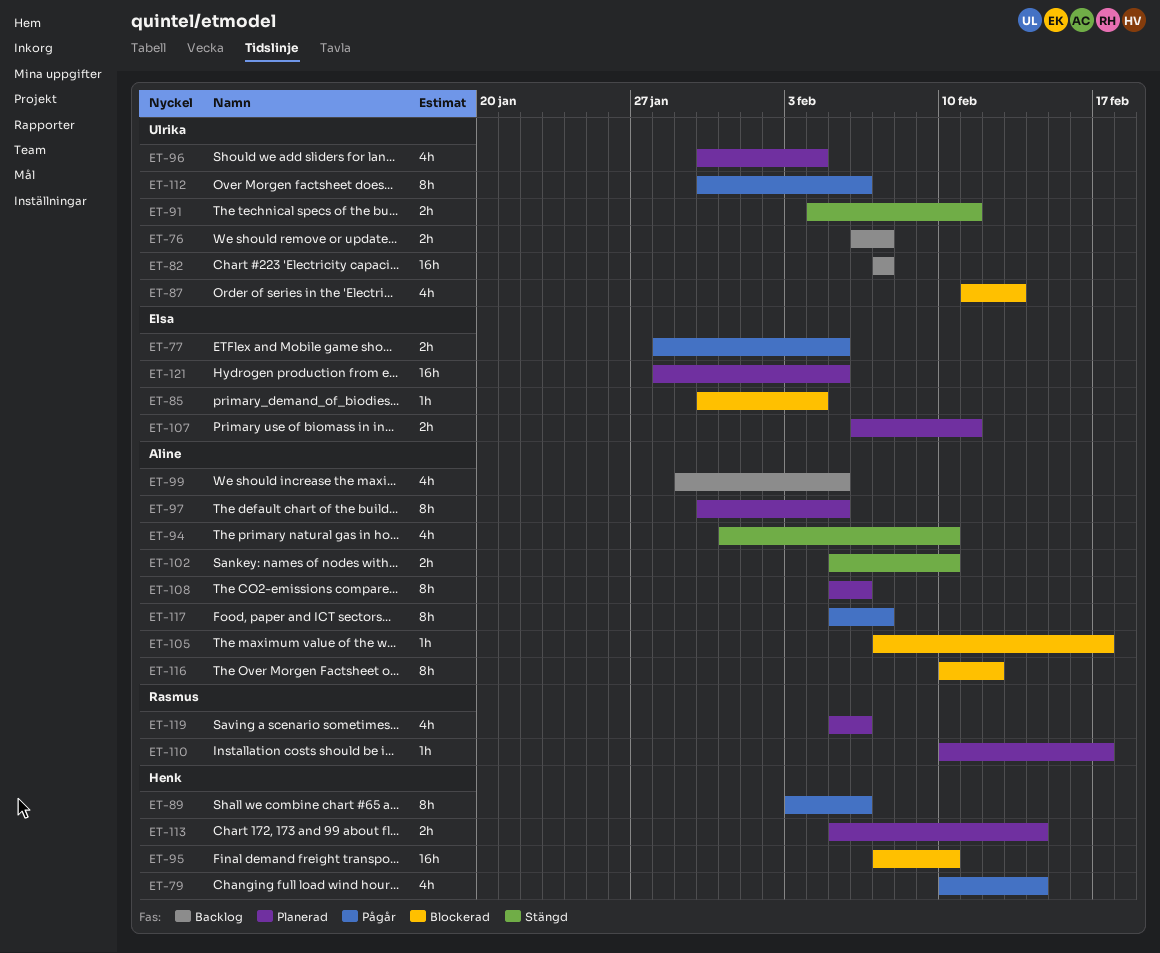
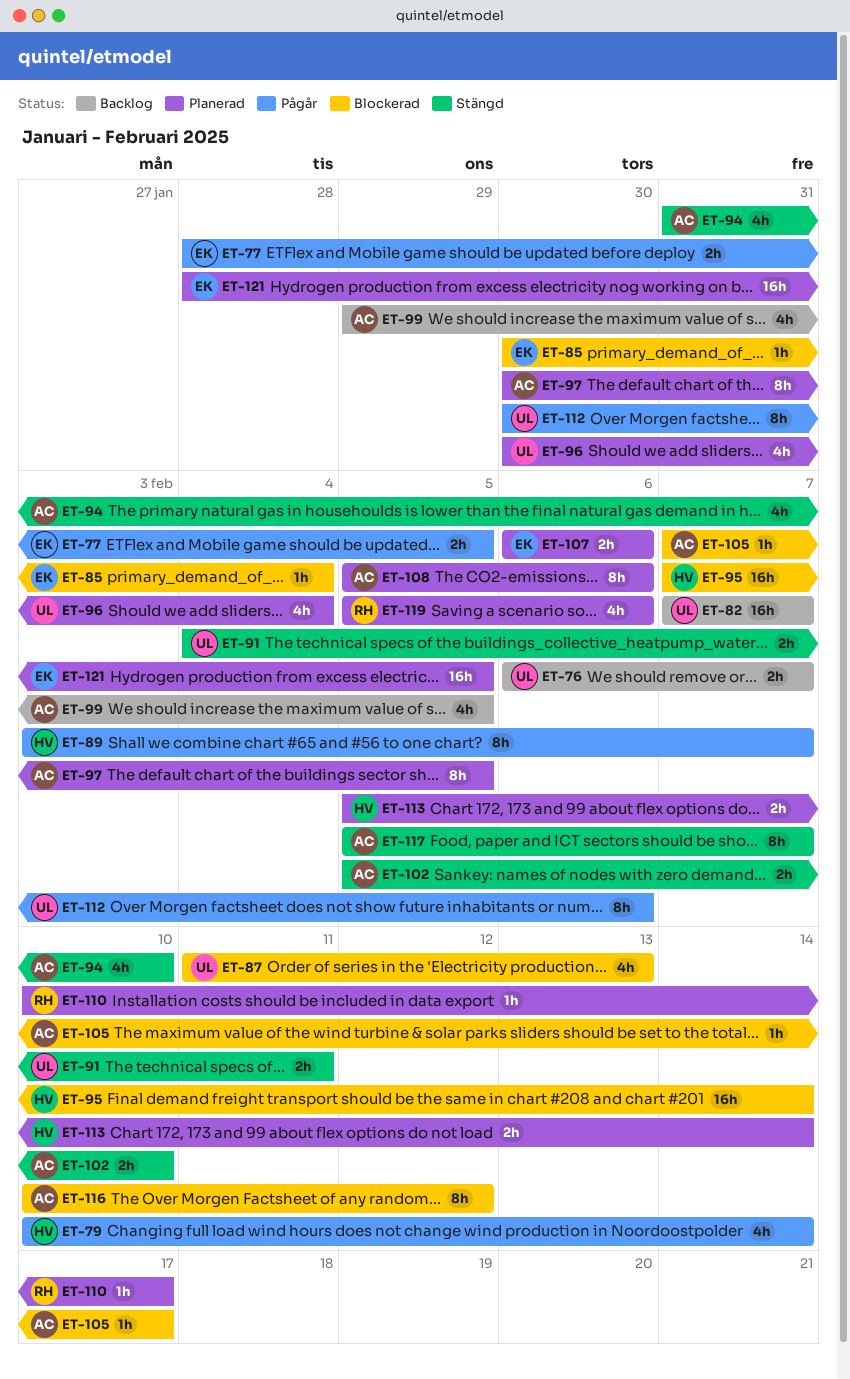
ET-89, due: Feb 6 -> Feb 7
ET-95, due: Feb 10 -> Feb 14
ET-107, due: Feb 11 -> Feb 6
ET-117, status: Pågår -> Stängd

